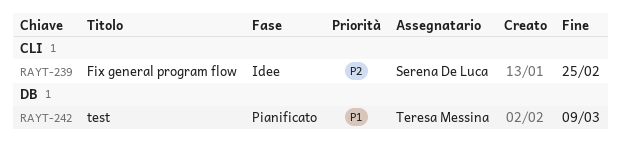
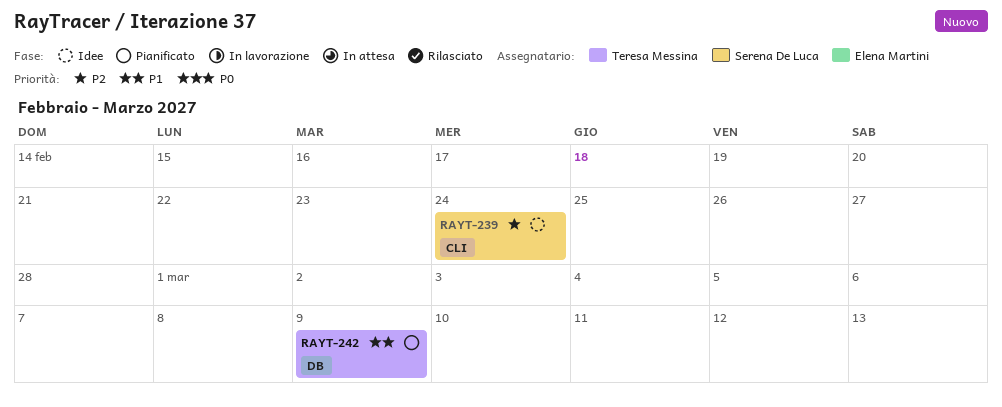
RAYT-239, due: Feb 25 -> Feb 24

